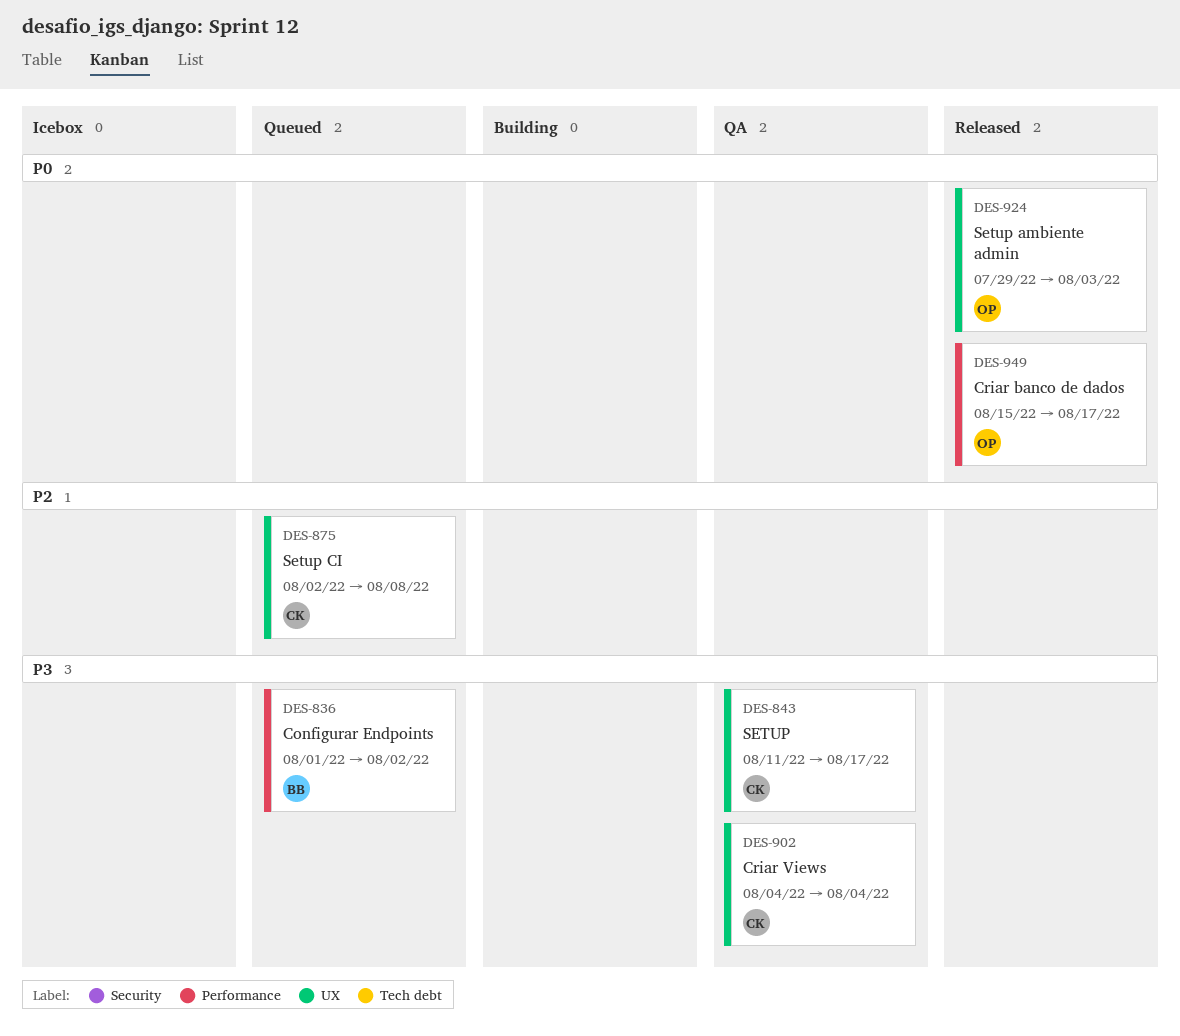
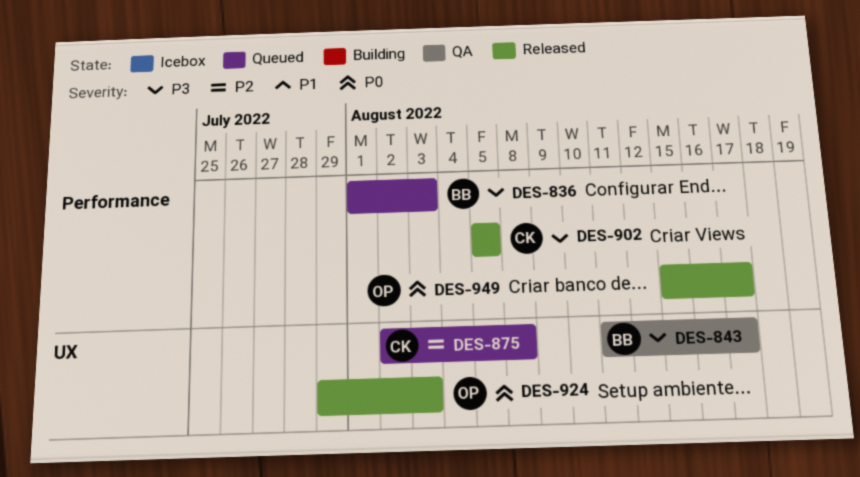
DES-836, due: Aug 2 -> Aug 3
DES-843, owner: CK -> BB
DES-902, status: QA -> Released
DES-902, label: UX -> Performance
DES-902, start: Aug 4 -> Aug 5
DES-902, due: Aug 4 -> Aug 5

